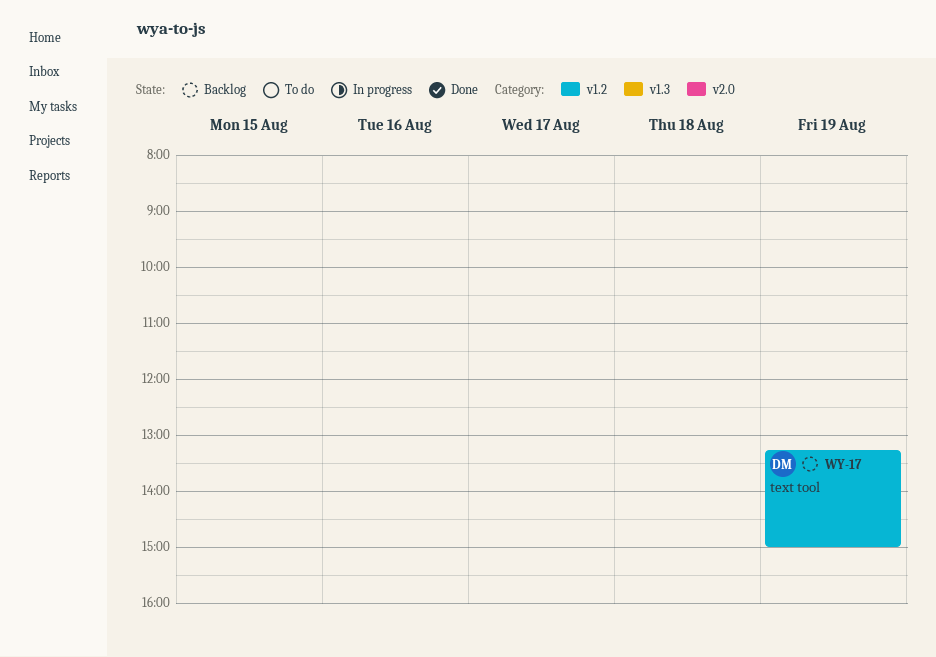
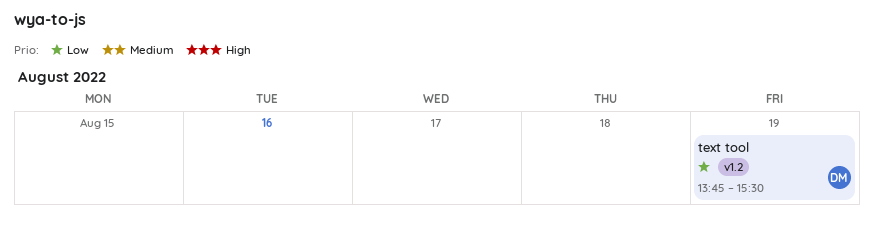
text tool, begins: 13:15 -> 13:45
text tool, ends: 15:00 -> 15:30

